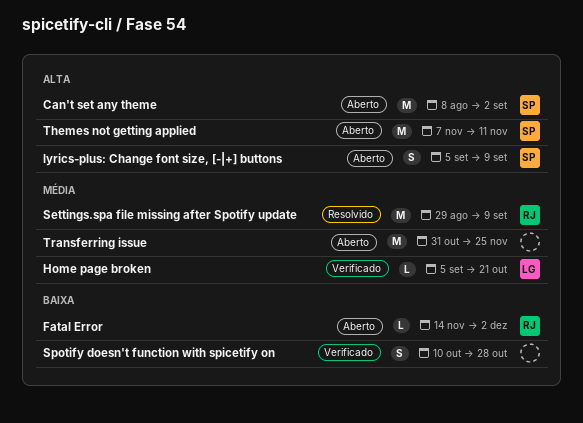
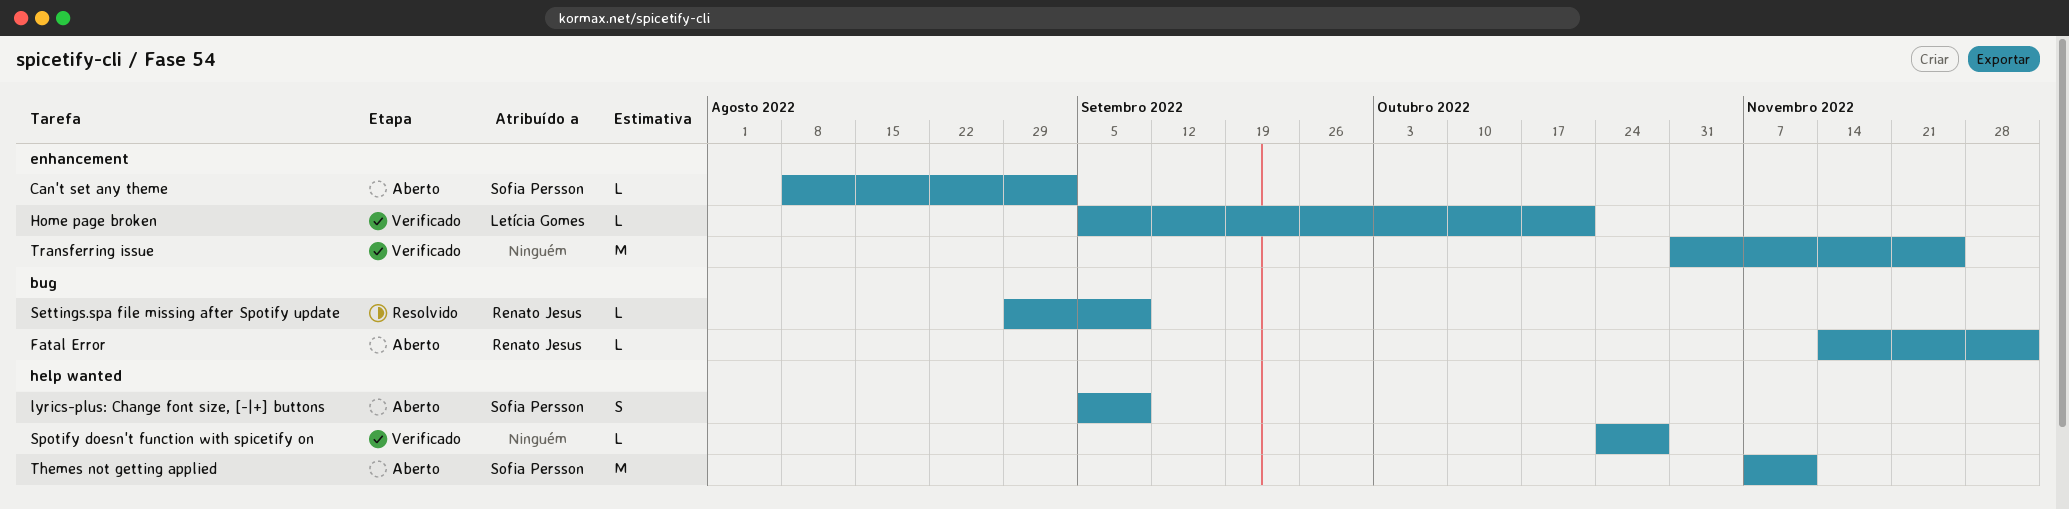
Can't set any theme, estimate: M -> L
Settings.spa file missing after Spotify update, estimate: M -> L
Spotify doesn't function with spicetify on, estimate: S -> L
Spotify doesn't function with spicetify on, start: Oct 10 -> Oct 24
Transferring issue, status: Aberto -> Verificado

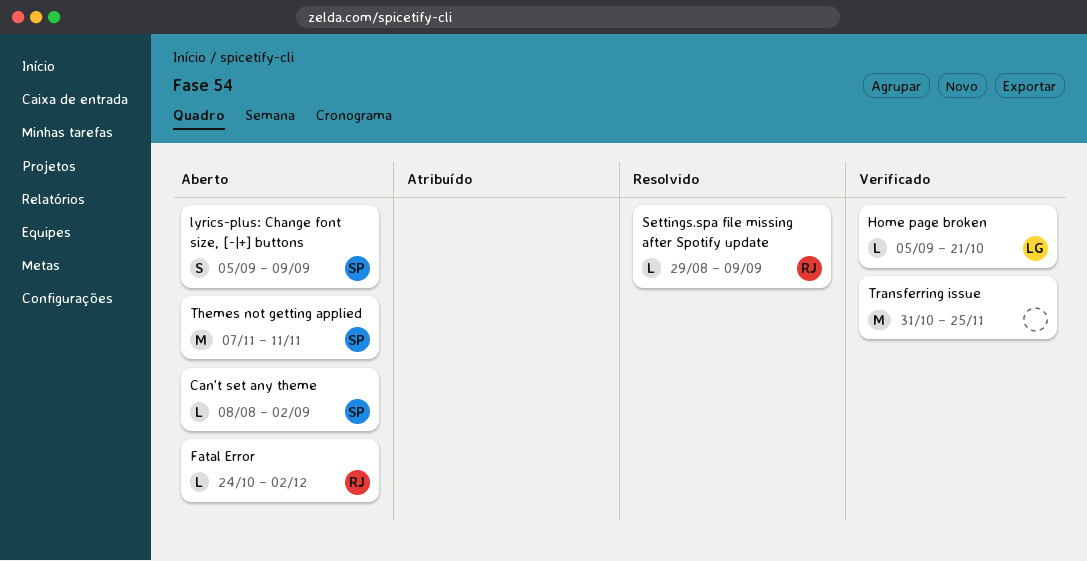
Fatal Error, start: Nov 14 -> Oct 24
Spotify doesn't function with spicetify on: present -> none

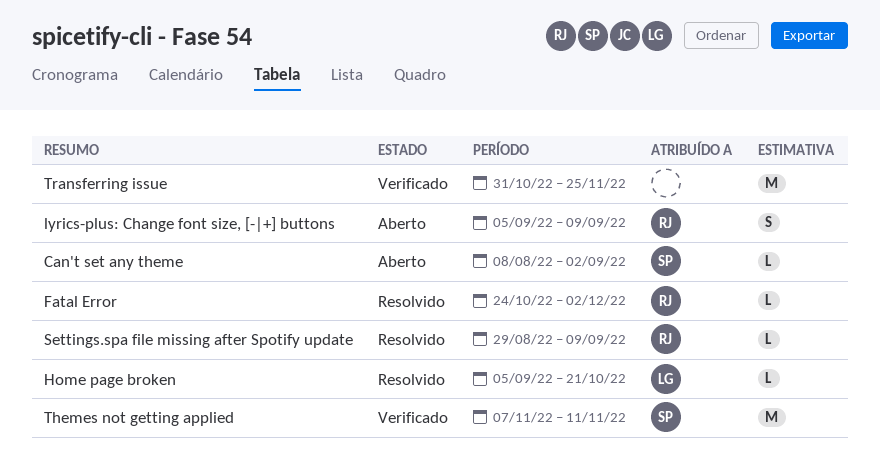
Fatal Error, status: Aberto -> Resolvido
Home page broken, status: Verificado -> Resolvido
lyrics-plus: Change font size, [-|+] buttons, owner: SP -> RJ
Themes not getting applied, status: Aberto -> Verificado

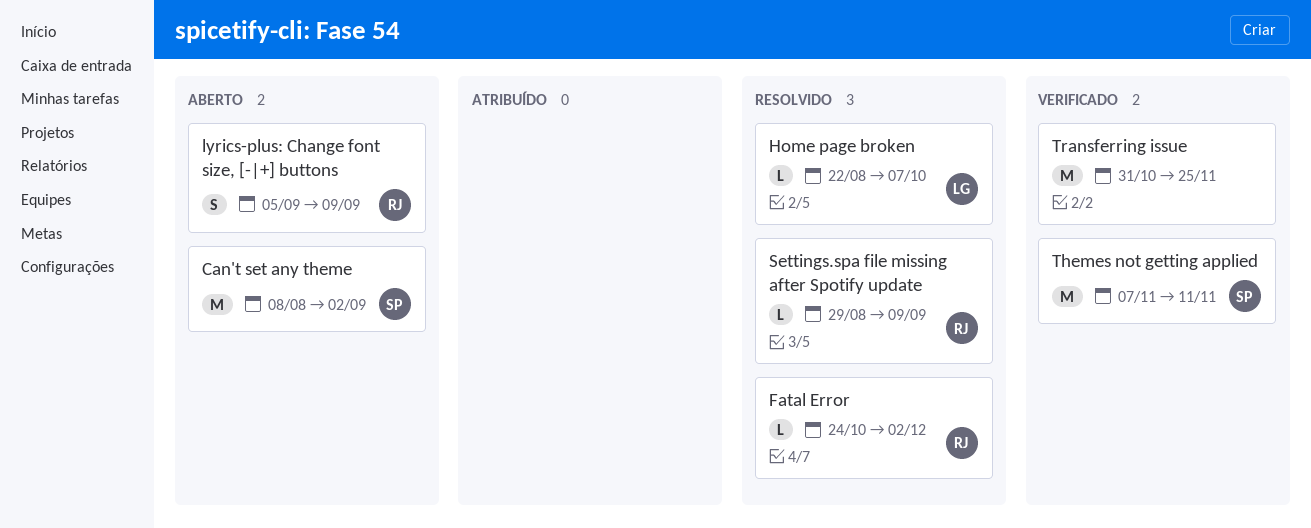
Can't set any theme, estimate: L -> M
Home page broken, start: Sep 5 -> Aug 22
Home page broken, due: Oct 21 -> Oct 7

